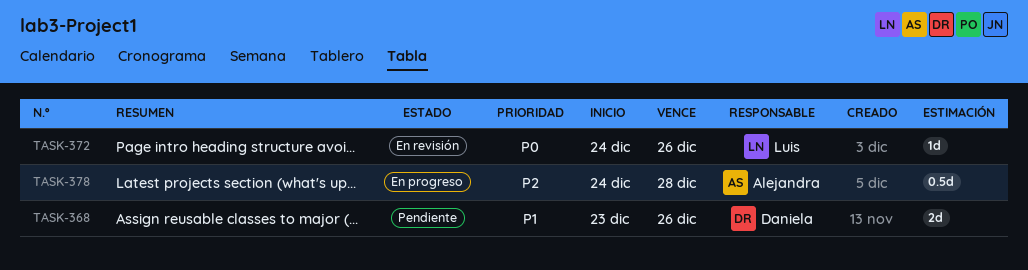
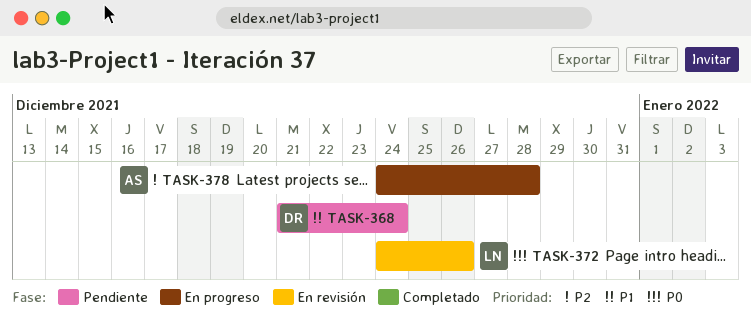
TASK-368, start: Dec 23 -> Dec 21
TASK-368, due: Dec 26 -> Dec 24

